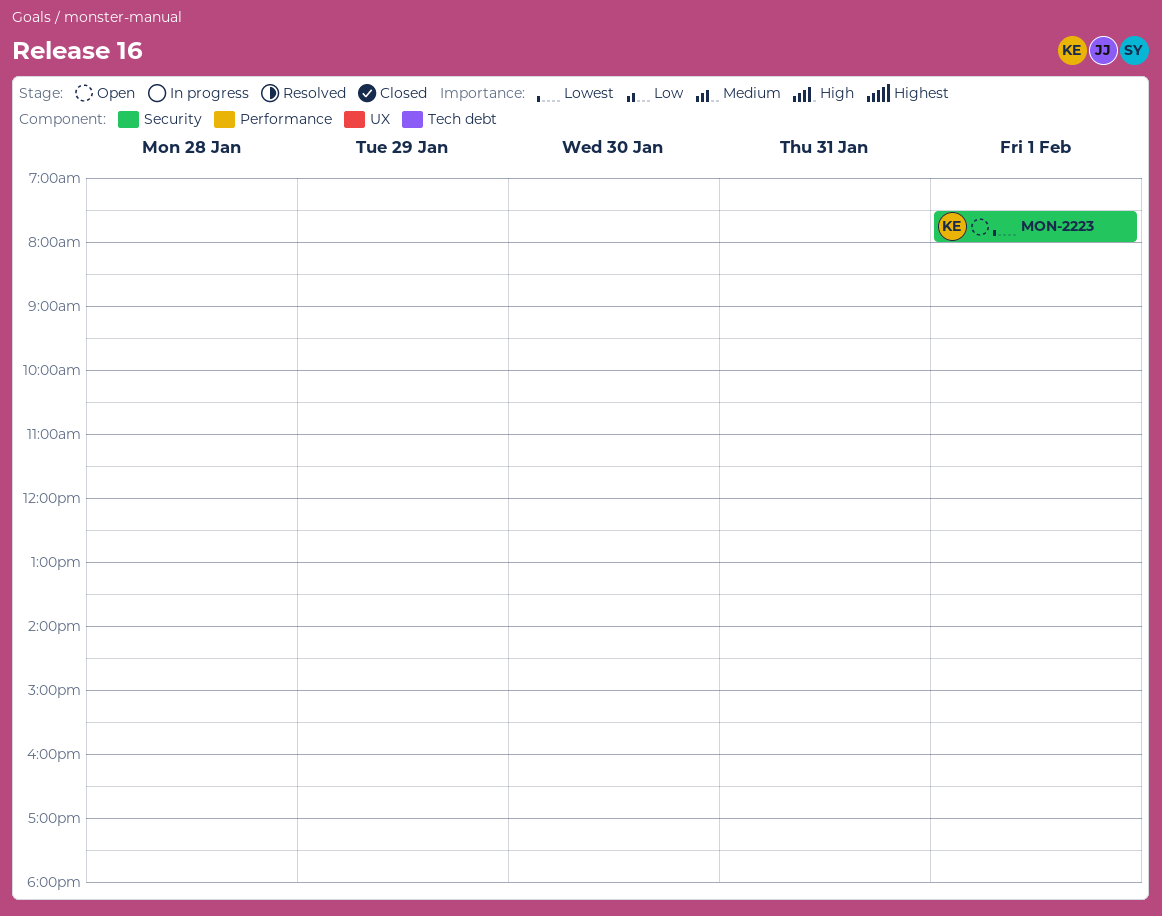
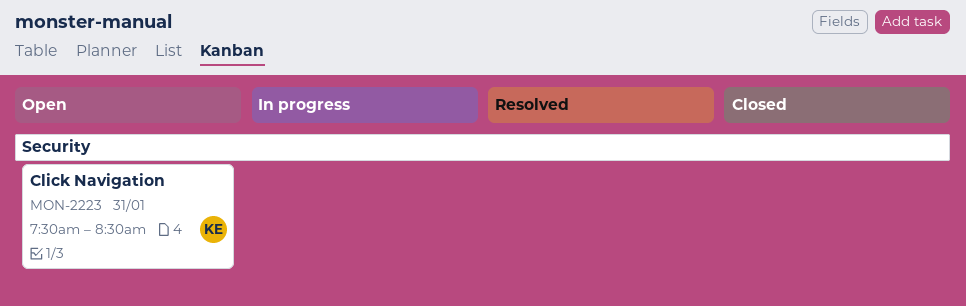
MON-2223, day: Feb 1 -> Jan 31
MON-2223, ends: 08:00 -> 08:30

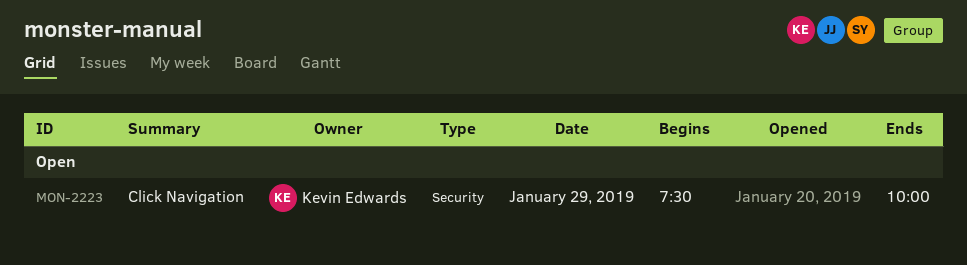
MON-2223, day: Jan 31 -> Jan 29
MON-2223, ends: 08:30 -> 10:00

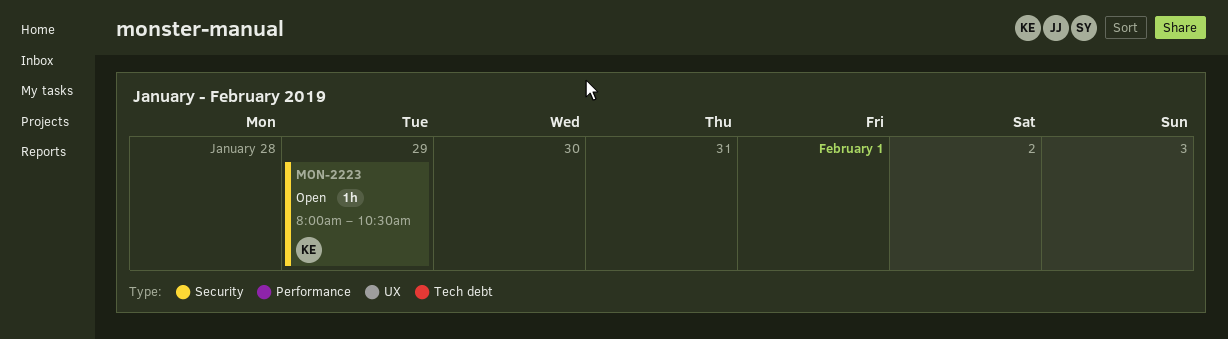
MON-2223, begins: 07:30 -> 08:00
MON-2223, ends: 10:00 -> 10:30

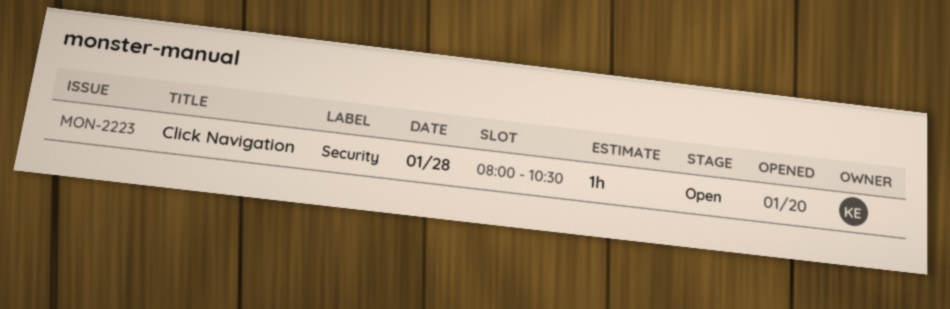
MON-2223, day: Jan 29 -> Jan 28

